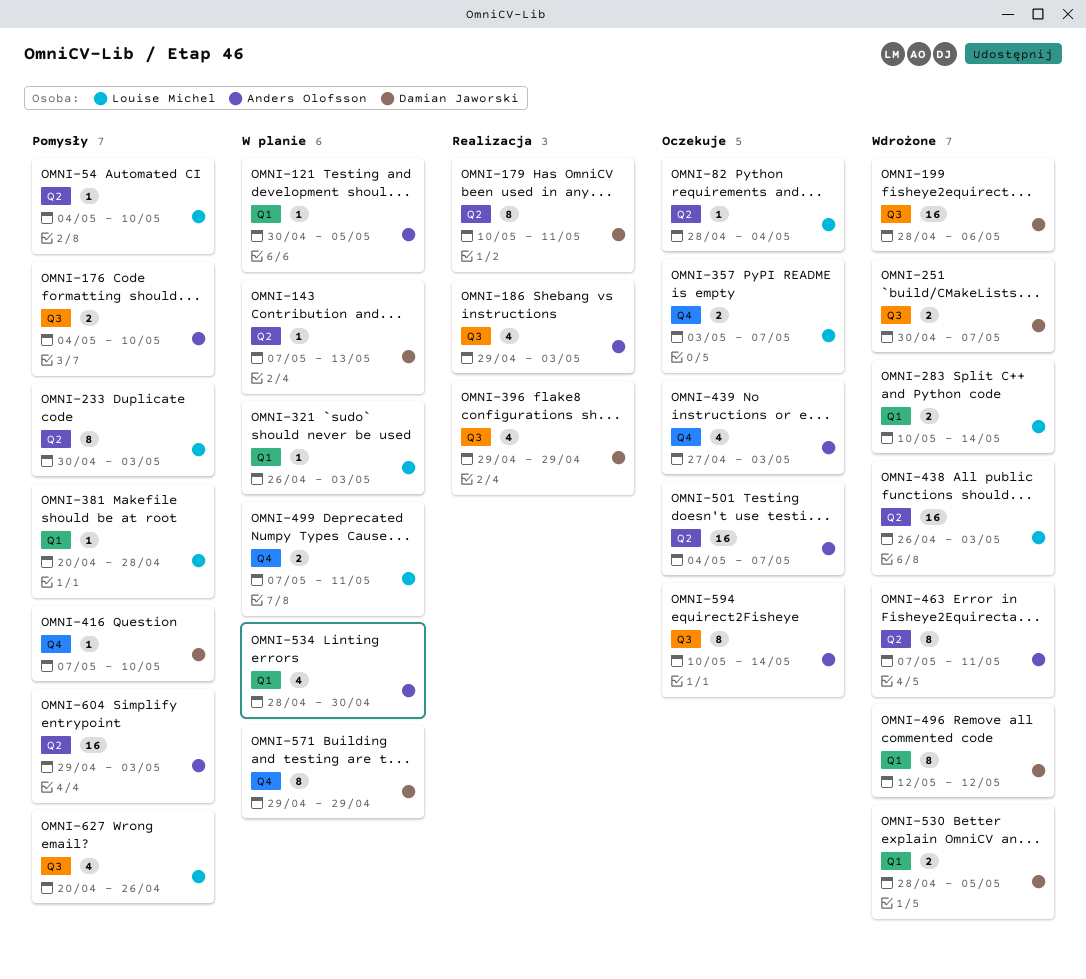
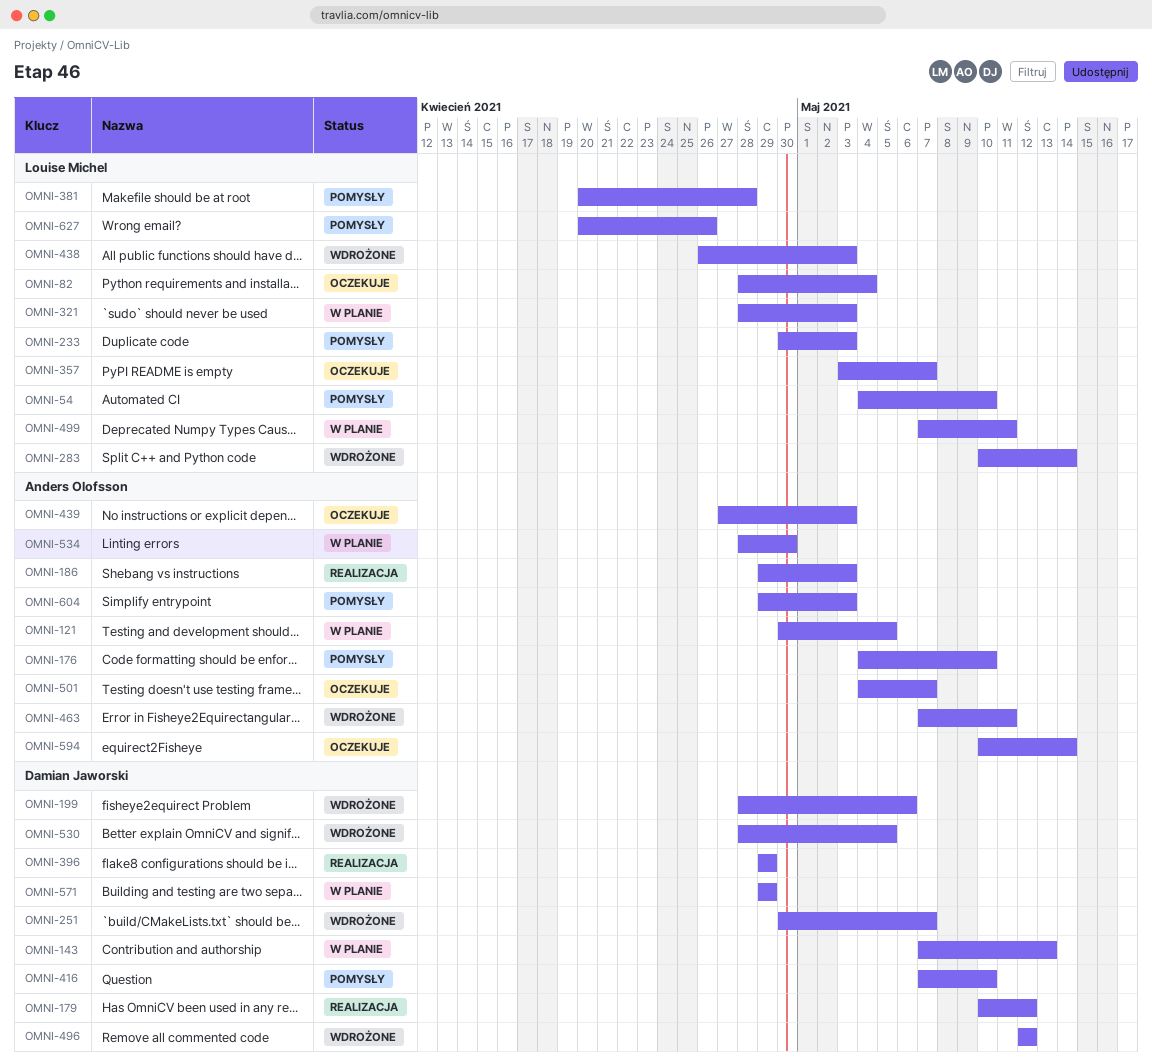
OMNI-179, due: May 11 -> May 12
OMNI-321, start: Apr 26 -> Apr 28

